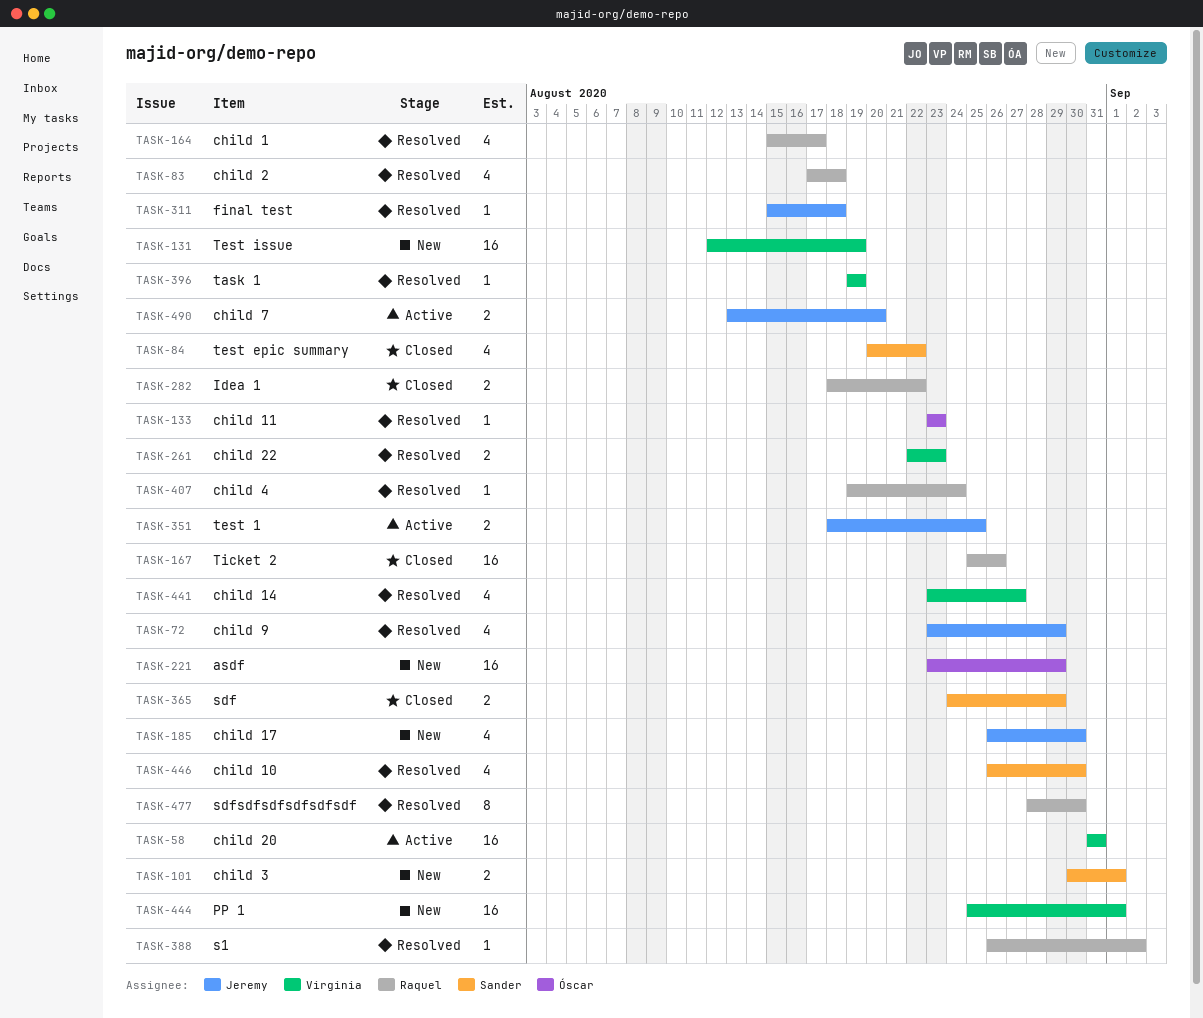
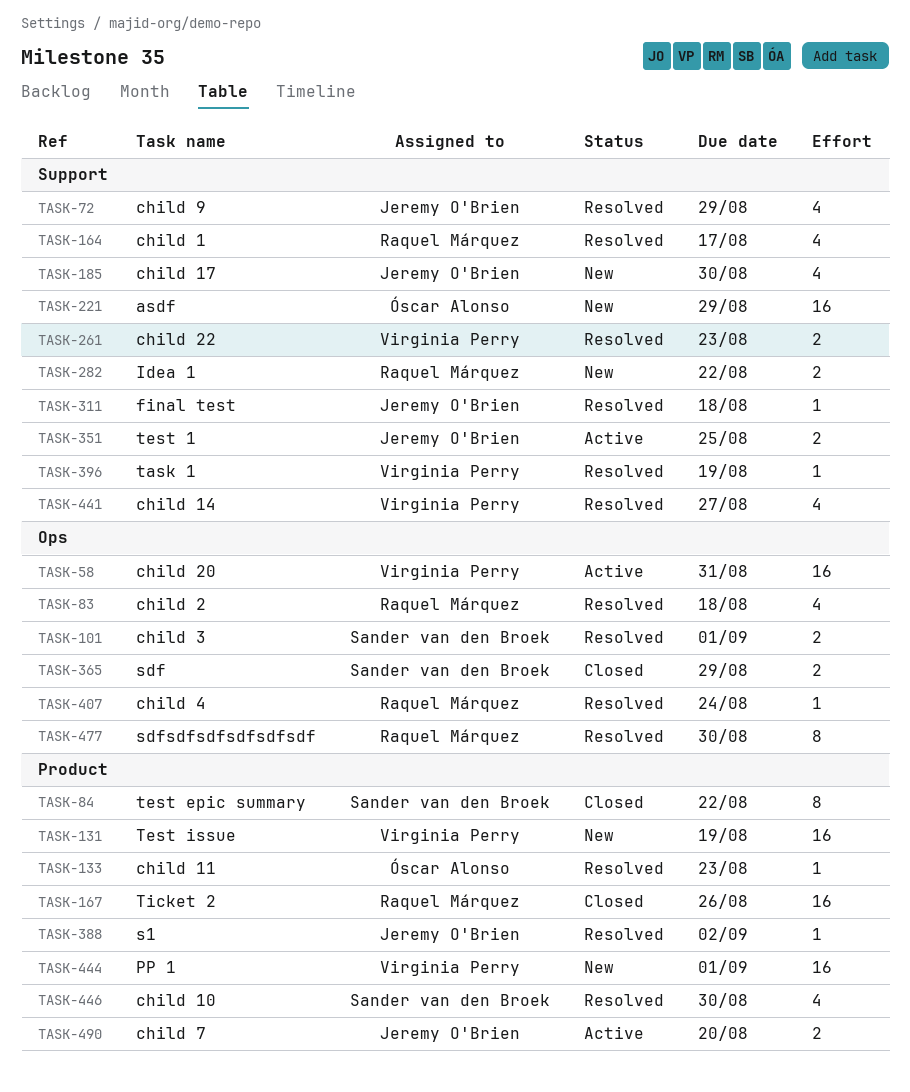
TASK-84, estimate: 4 -> 8
TASK-101, status: New -> Resolved
TASK-282, status: Closed -> New
TASK-388, owner: Raquel Márquez -> Jeremy O'Brien

